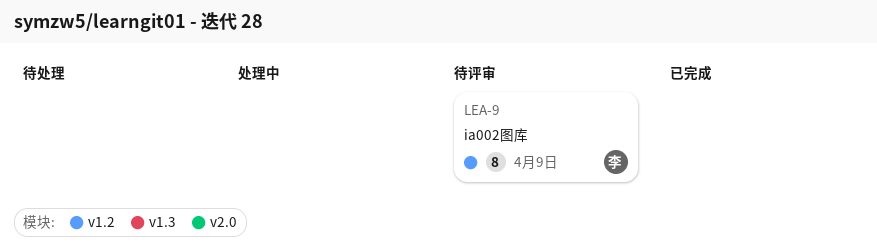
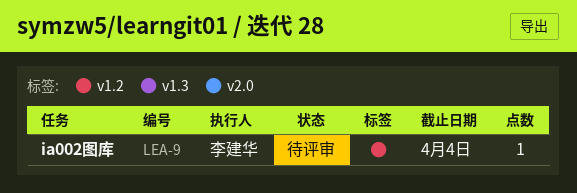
LEA-9, estimate: 8 -> 1
LEA-9, due: Apr 9 -> Apr 4

